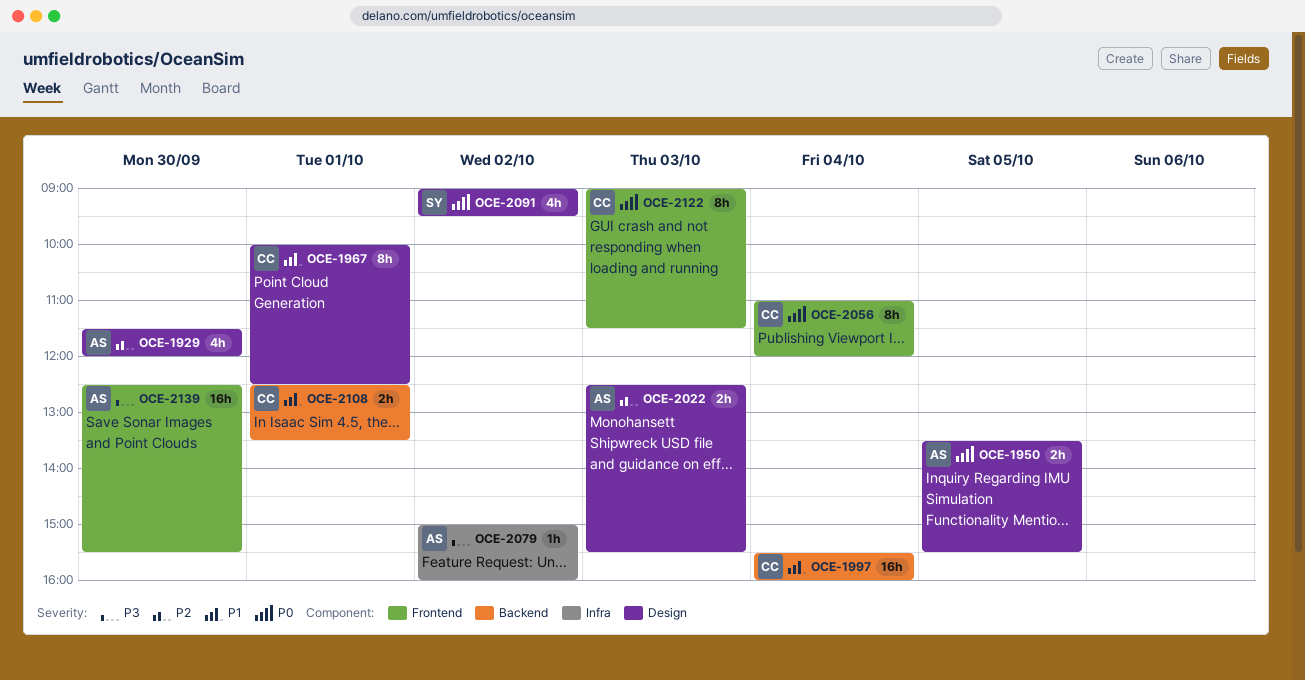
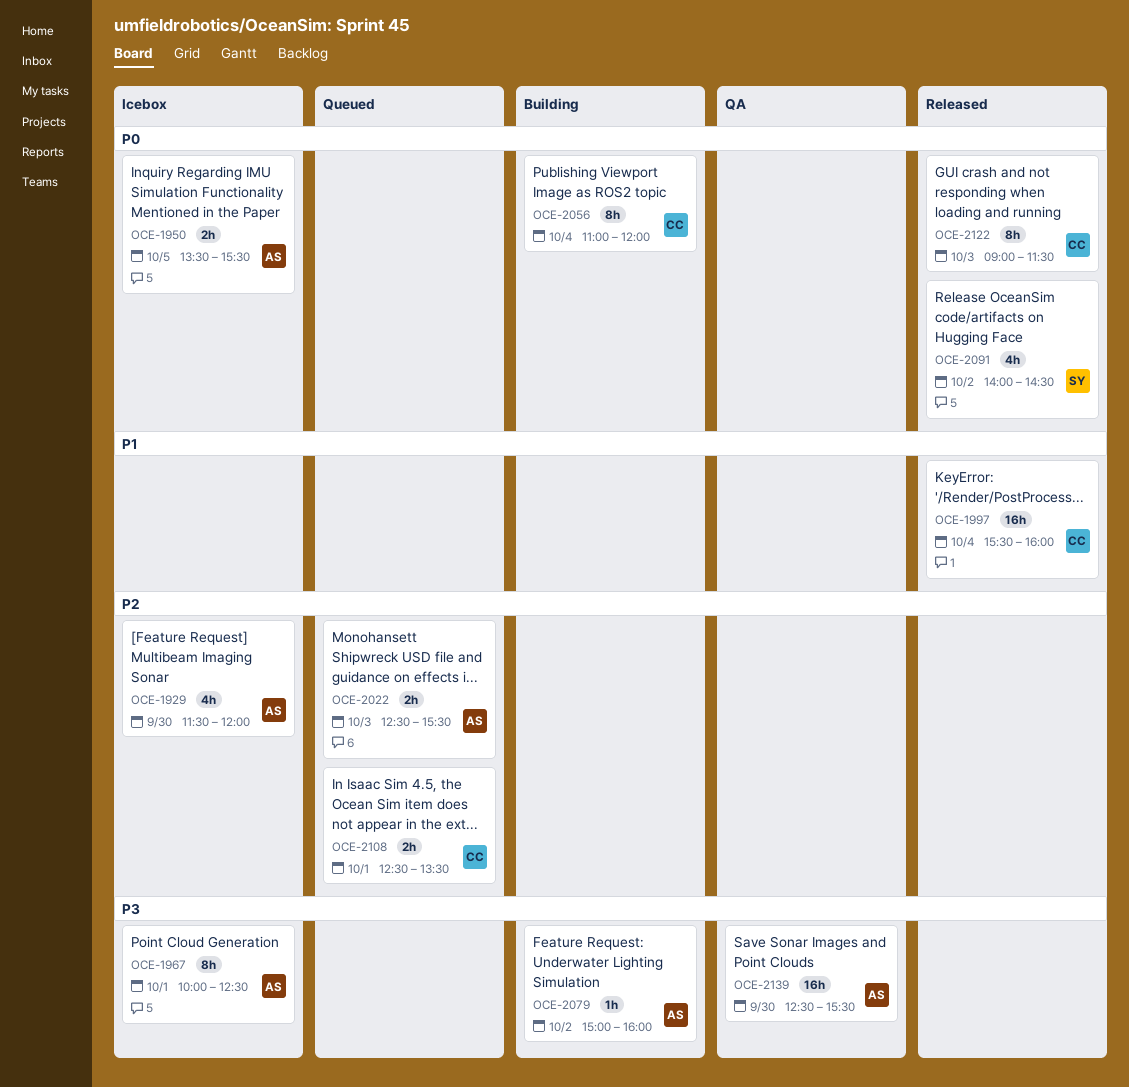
OCE-1967, owner: CC -> AS
OCE-1967, priority: P1 -> P3
OCE-2091, begins: 09:00 -> 14:00
OCE-2091, ends: 09:30 -> 14:30
OCE-2108, priority: P1 -> P2

